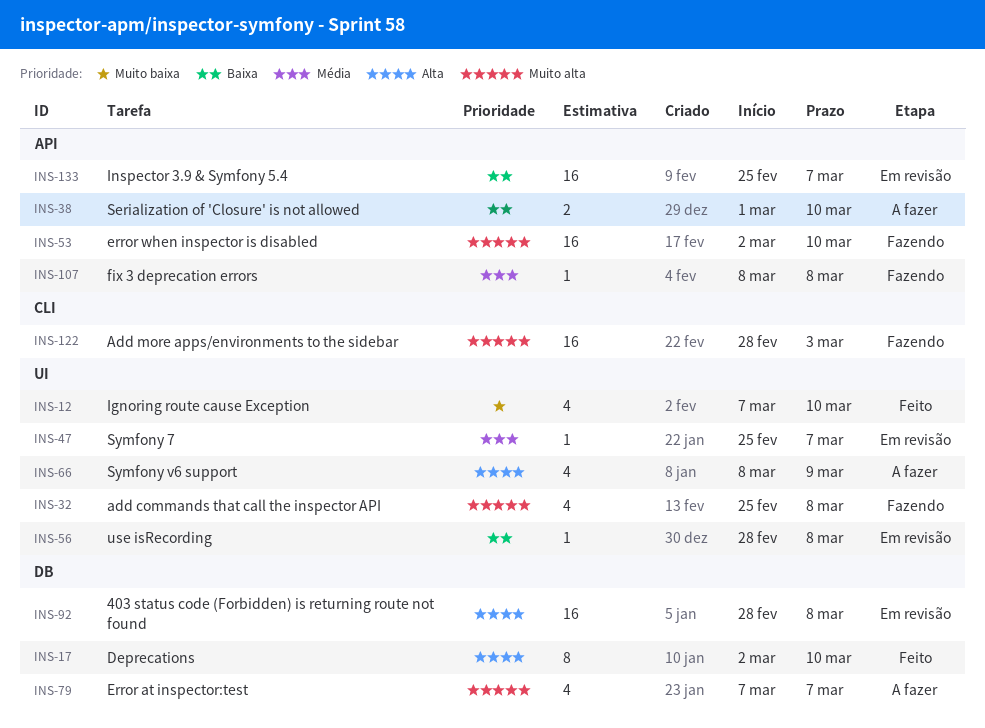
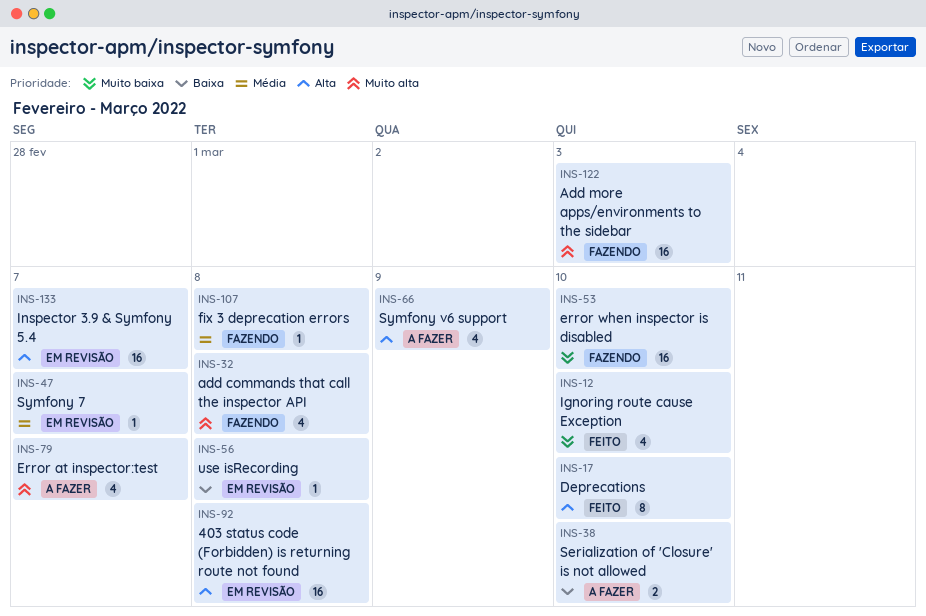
INS-53, priority: Muito alta -> Muito baixa
INS-133, priority: Baixa -> Alta

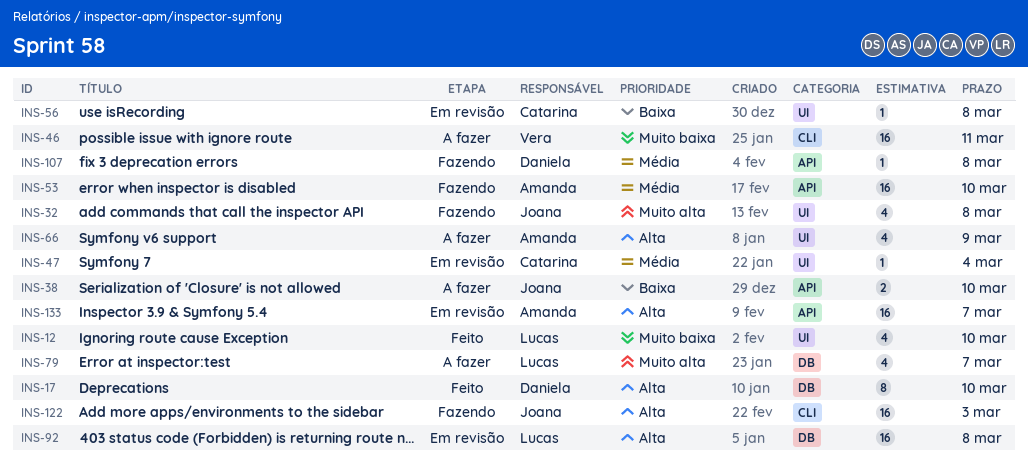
INS-46: none -> present
INS-47, due: Mar 7 -> Mar 4
INS-53, priority: Muito baixa -> Média
INS-122, priority: Muito alta -> Alta

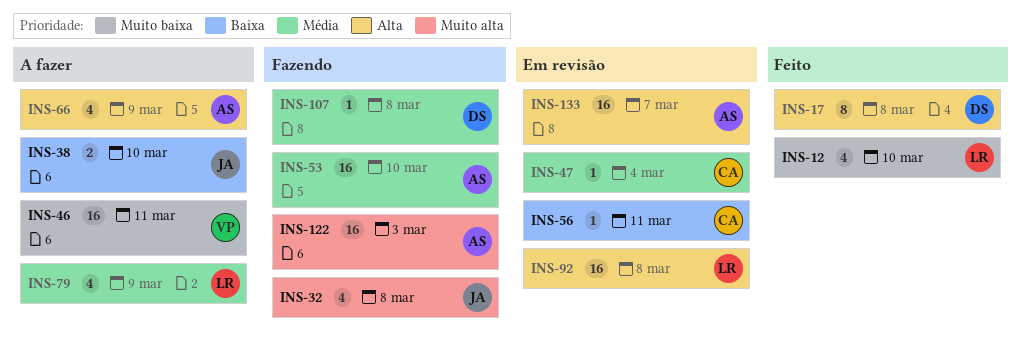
INS-17, due: Mar 10 -> Mar 8
INS-56, due: Mar 8 -> Mar 11
INS-79, priority: Muito alta -> Média
INS-79, due: Mar 7 -> Mar 9
INS-122, owner: Joana -> Amanda
INS-122, priority: Alta -> Muito alta

